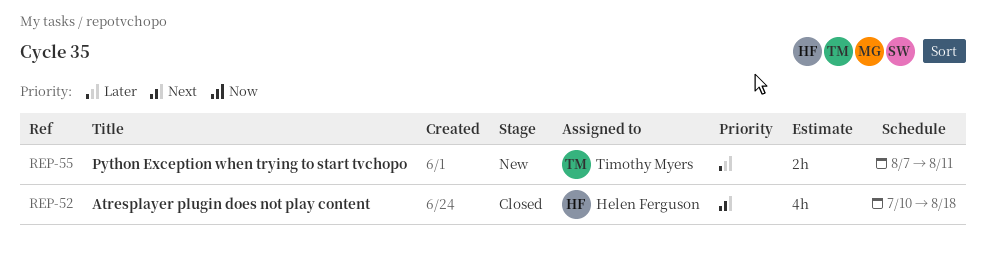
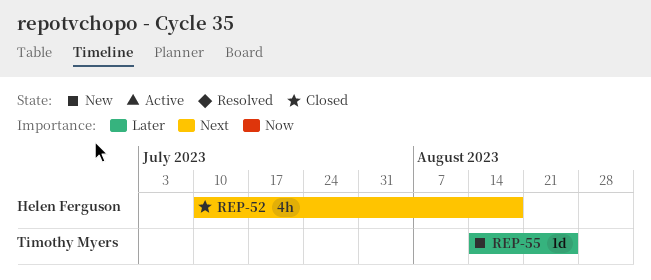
REP-55, estimate: 2h -> 1d
REP-55, start: Aug 7 -> Aug 14
REP-55, due: Aug 11 -> Aug 25

